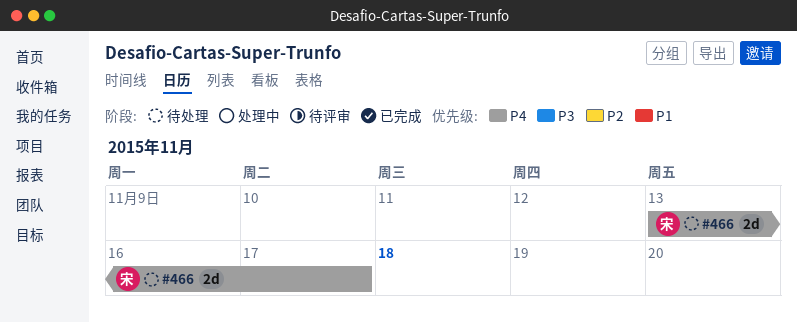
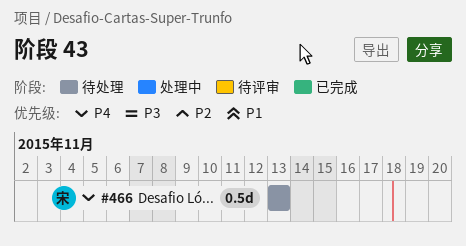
#466, estimate: 2d -> 0.5d
#466, due: Nov 17 -> Nov 13

